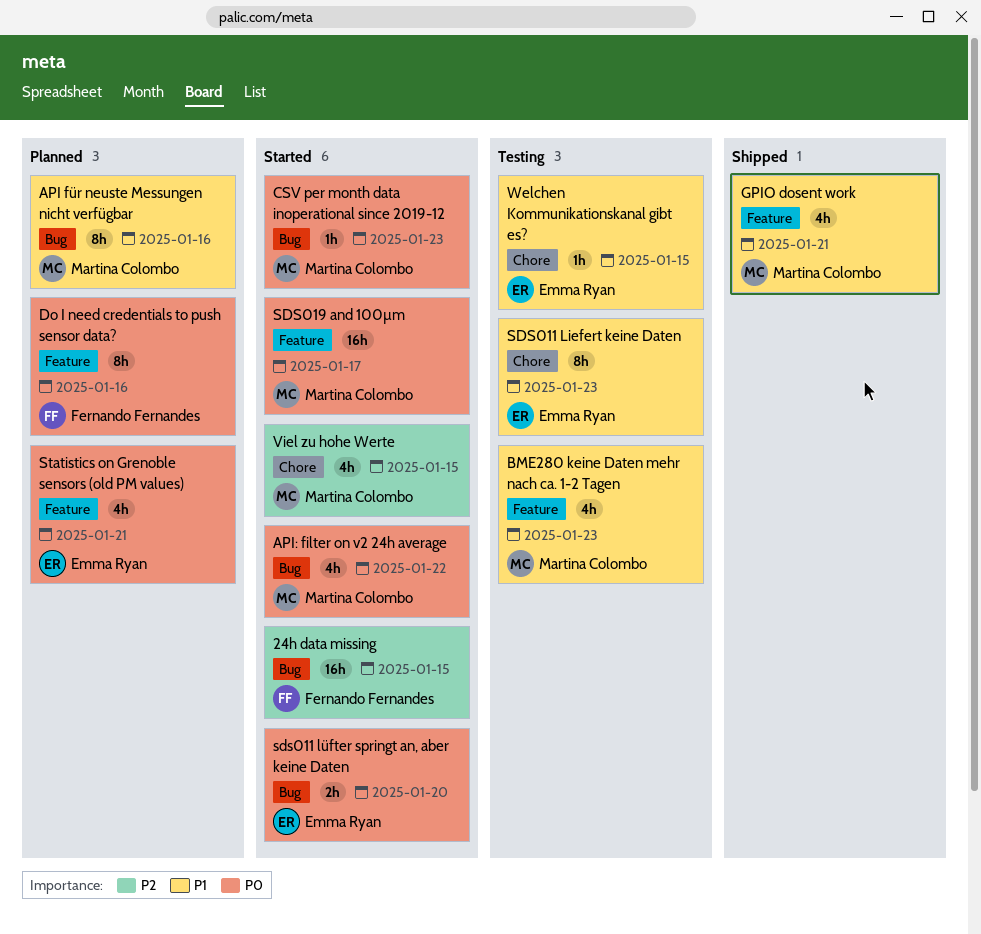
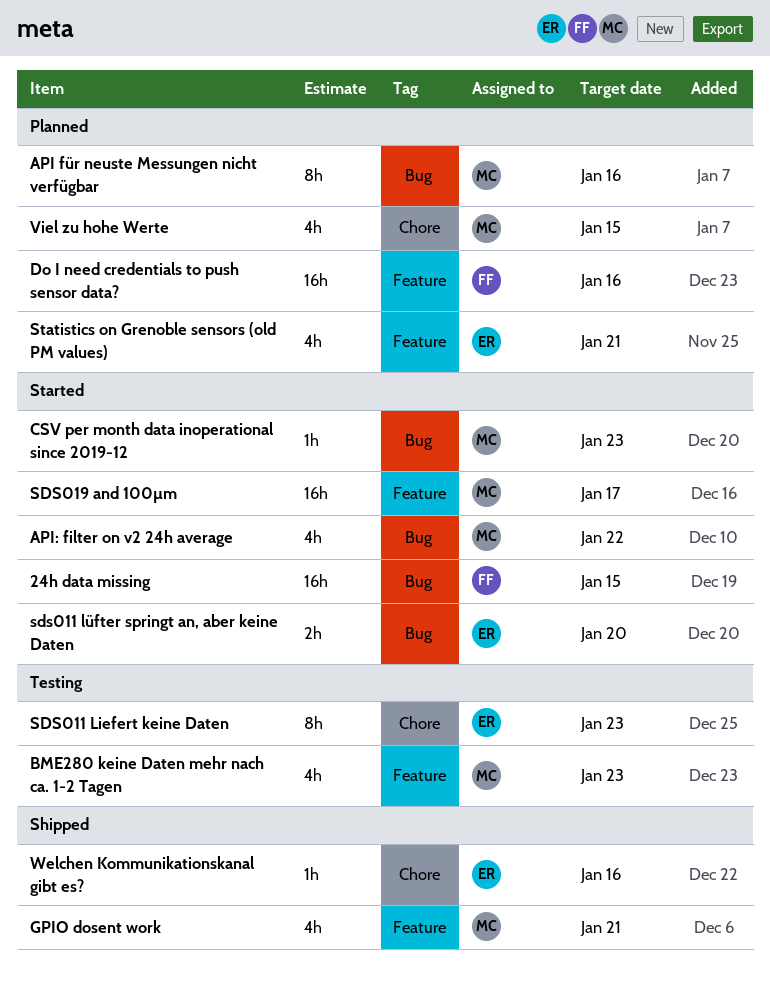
Do I need credentials to push sensor data?, estimate: 8h -> 16h
Viel zu hohe Werte, status: Started -> Planned
Welchen Kommunikationskanal gibt es?, status: Testing -> Shipped
Welchen Kommunikationskanal gibt es?, due: Jan 15 -> Jan 16

